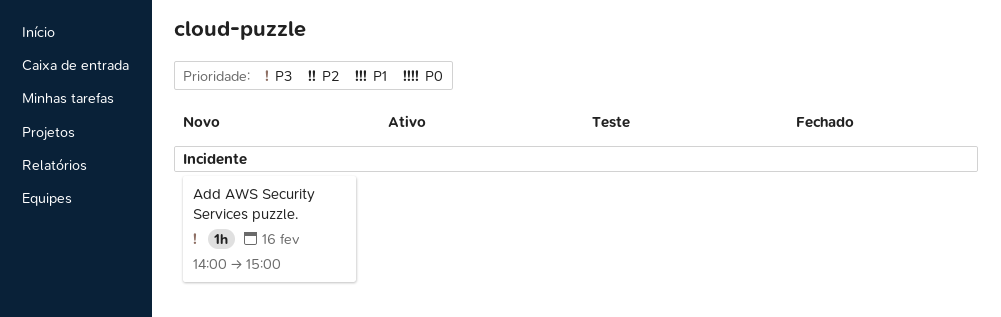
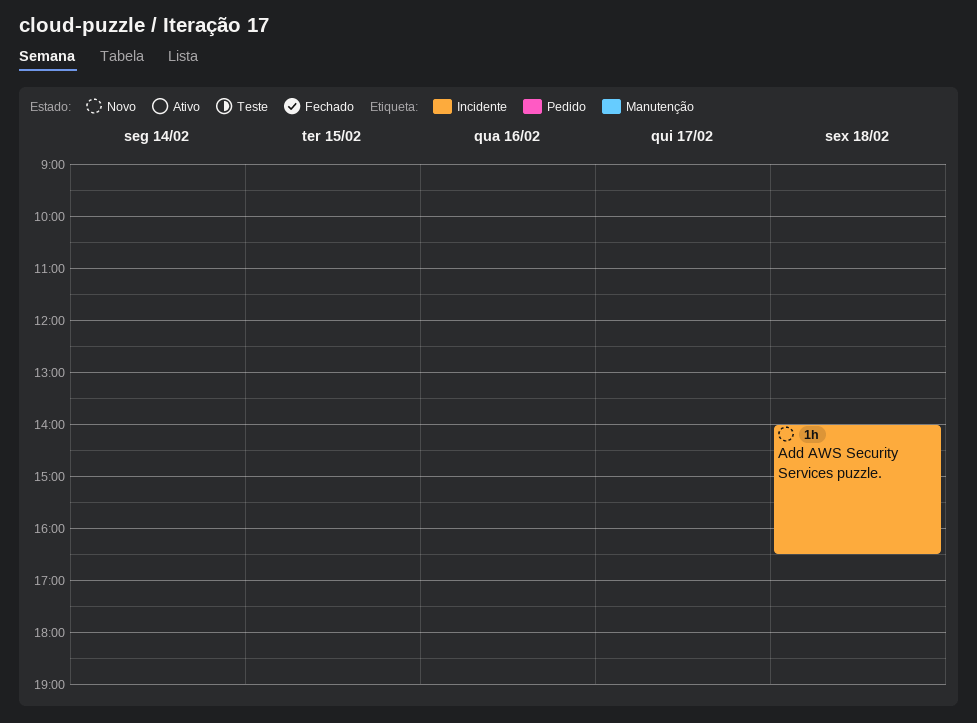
Add AWS Security Services puzzle., day: Feb 16 -> Feb 18
Add AWS Security Services puzzle., ends: 15:00 -> 16:30

